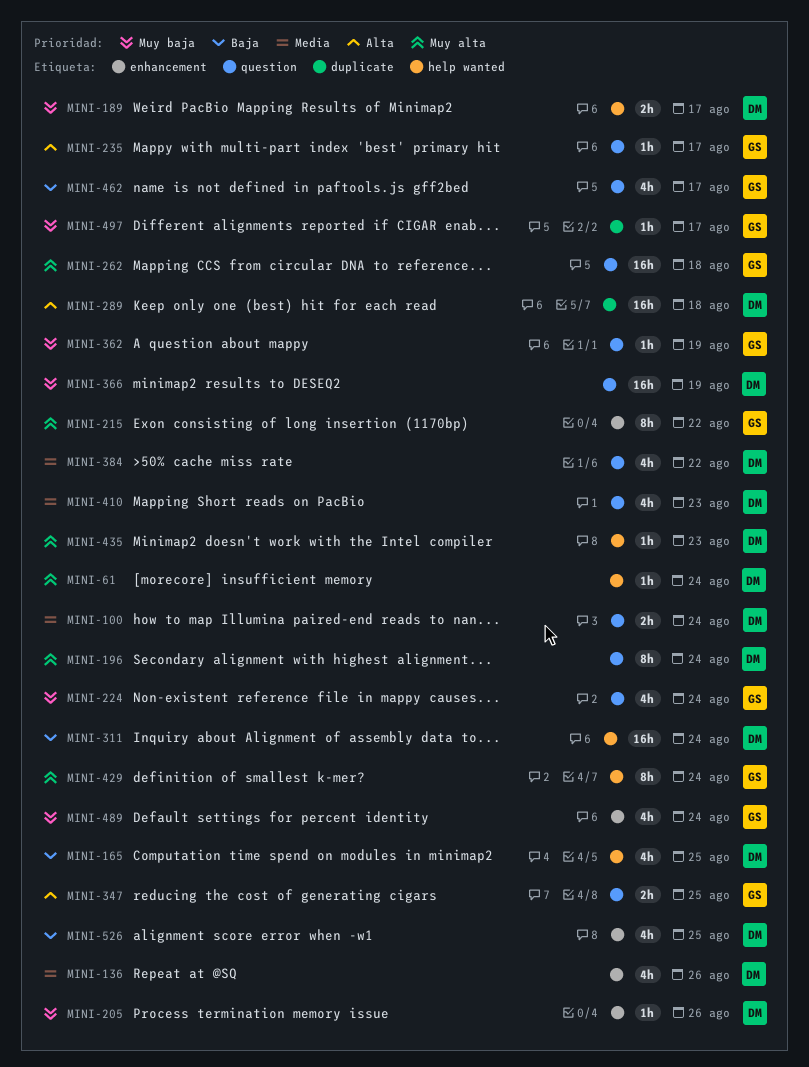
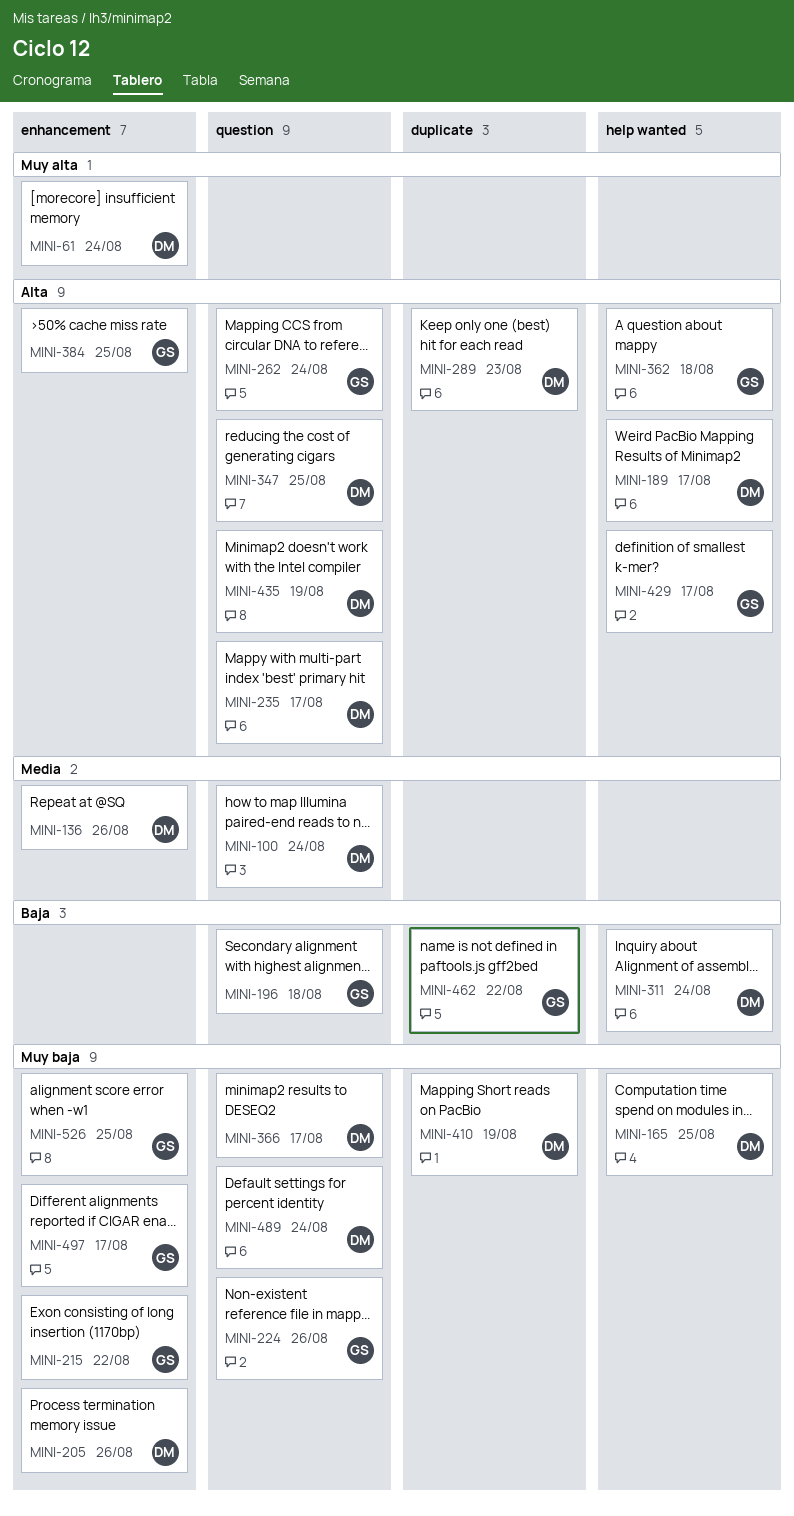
MINI-61, label: help wanted -> enhancement
MINI-165, priority: Baja -> Muy baja
MINI-189, priority: Muy baja -> Alta
MINI-196, owner: DM -> GS
MINI-196, priority: Muy alta -> Baja
MINI-196, due: Aug 24 -> Aug 18
MINI-215, priority: Muy alta -> Muy baja
MINI-224, due: Aug 24 -> Aug 26
MINI-235, owner: GS -> DM
MINI-262, priority: Muy alta -> Alta
MINI-262, due: Aug 18 -> Aug 24
MINI-289, due: Aug 18 -> Aug 23
MINI-347, owner: GS -> DM
MINI-362, priority: Muy baja -> Alta
MINI-362, label: question -> help wanted
MINI-362, due: Aug 19 -> Aug 18
MINI-366, due: Aug 19 -> Aug 17
MINI-384, owner: DM -> GS
MINI-384, priority: Media -> Alta
MINI-384, label: question -> enhancement
MINI-384, due: Aug 22 -> Aug 25
MINI-410, priority: Media -> Muy baja
MINI-410, label: question -> duplicate
MINI-410, due: Aug 23 -> Aug 19
MINI-429, priority: Muy alta -> Alta
MINI-429, due: Aug 24 -> Aug 17
MINI-435, priority: Muy alta -> Alta
MINI-435, label: help wanted -> question
MINI-435, due: Aug 23 -> Aug 19
MINI-462, label: question -> duplicate
MINI-462, due: Aug 17 -> Aug 22
MINI-489, owner: GS -> DM
MINI-489, label: enhancement -> question
MINI-497, label: duplicate -> enhancement
MINI-526, owner: DM -> GS
MINI-526, priority: Baja -> Muy baja

